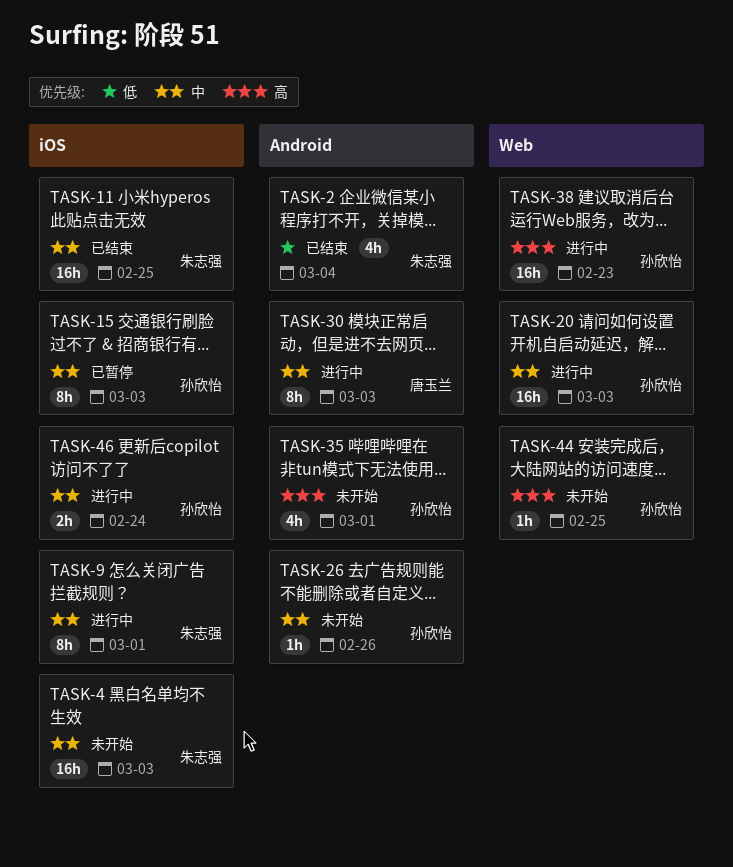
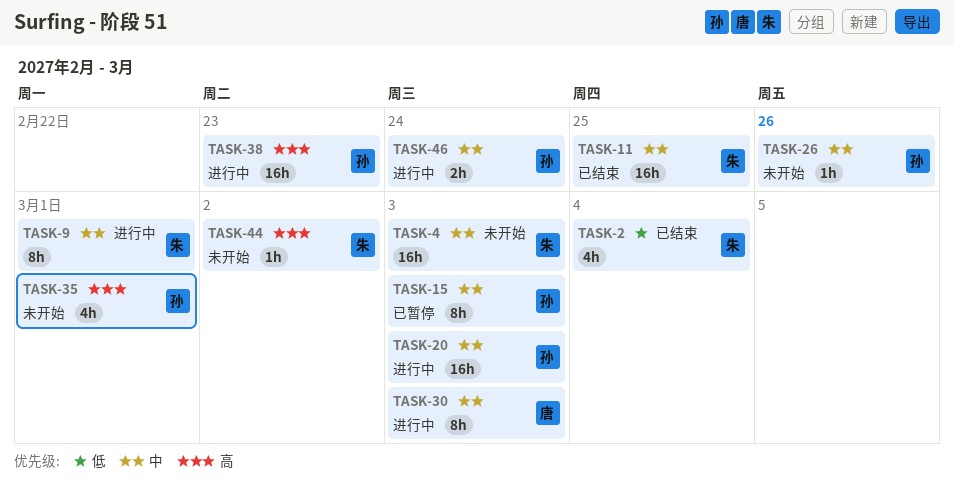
TASK-44, owner: 孙欣怡 -> 朱志强
TASK-44, due: Feb 25 -> Mar 2

